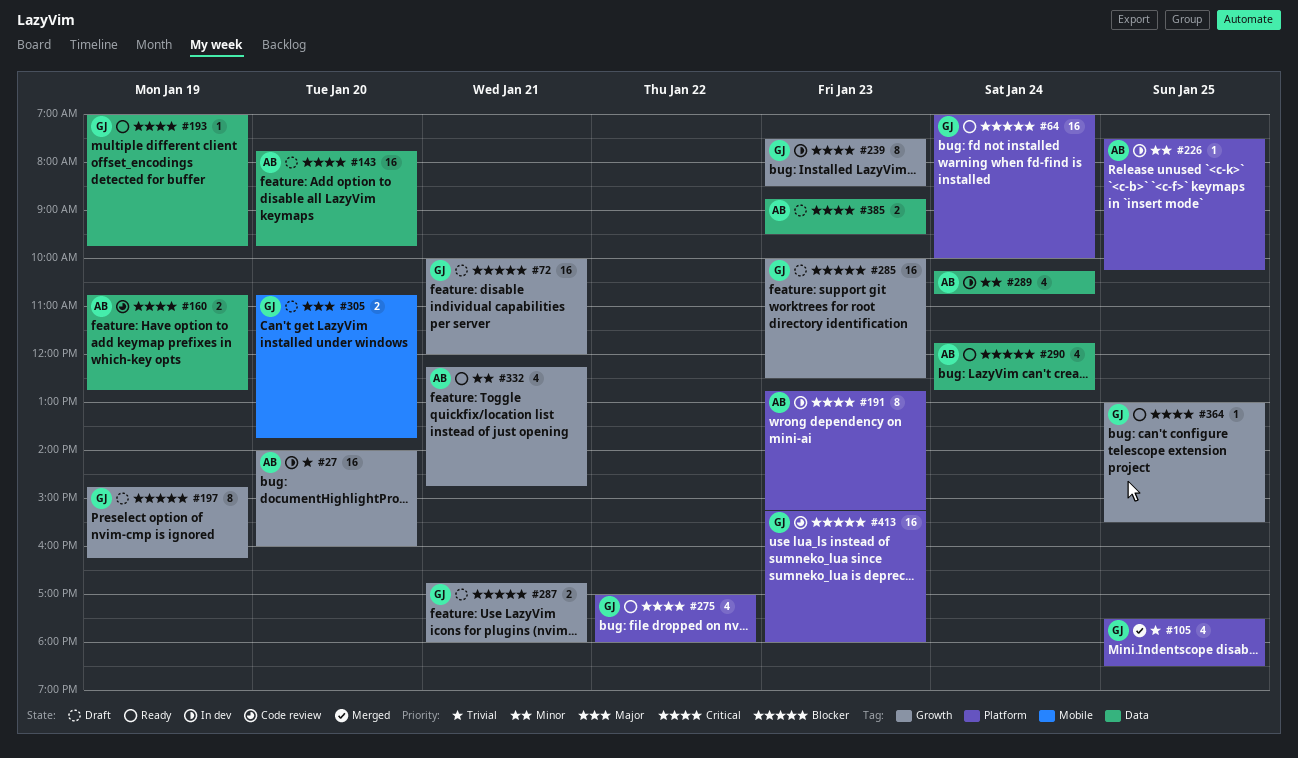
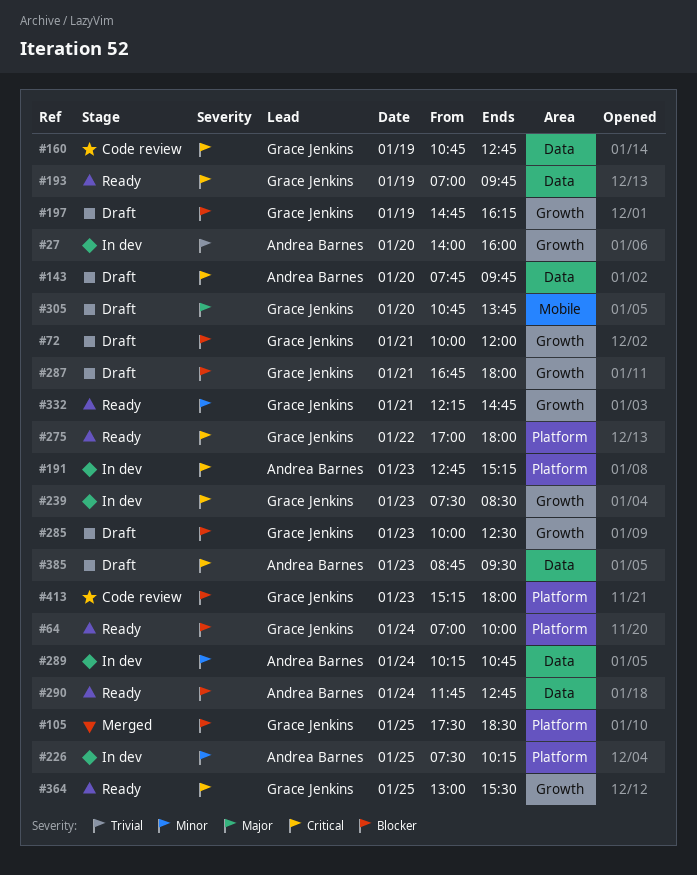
#105, priority: Trivial -> Blocker
#160, owner: Andrea Barnes -> Grace Jenkins
#332, owner: Andrea Barnes -> Grace Jenkins

